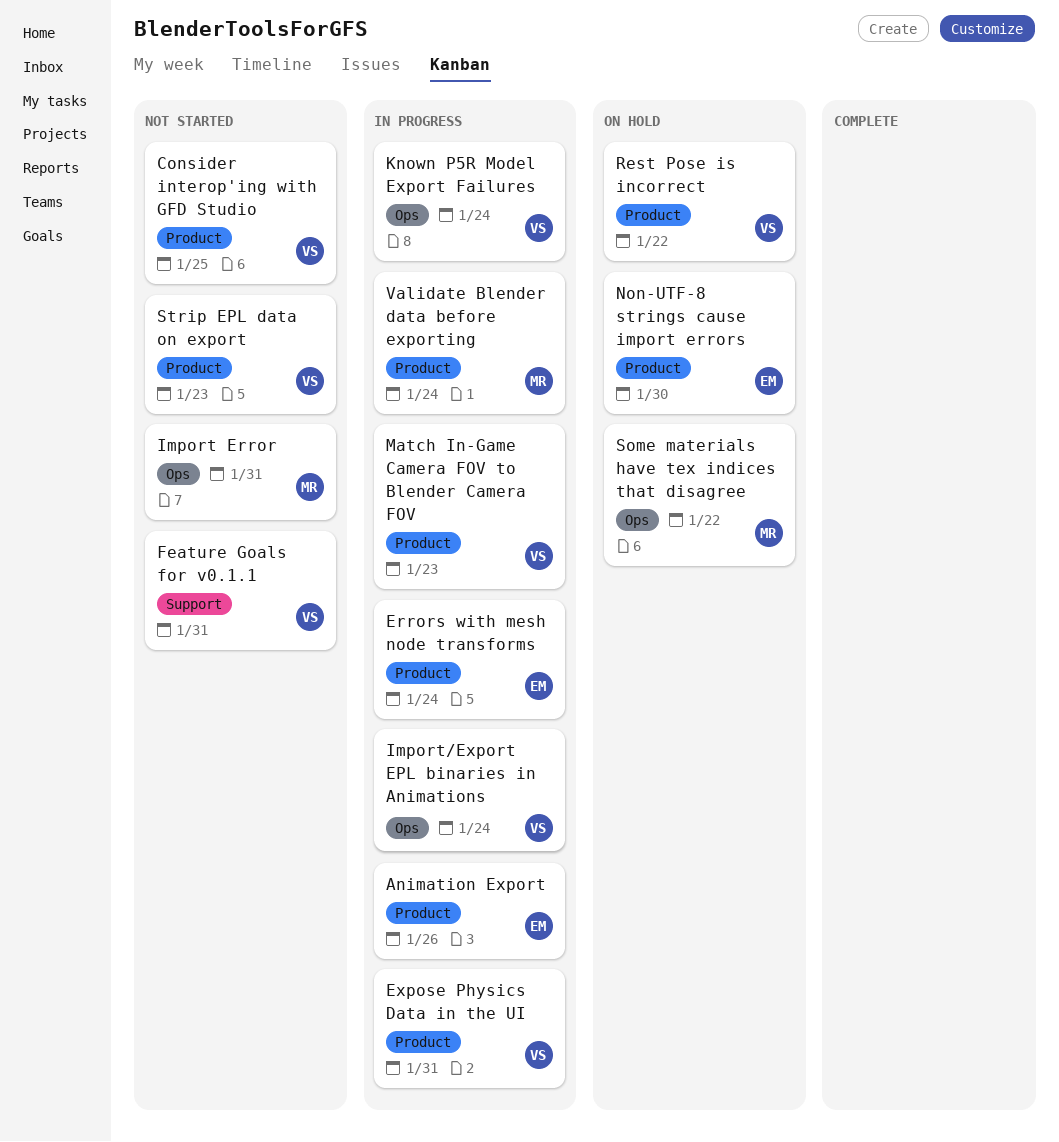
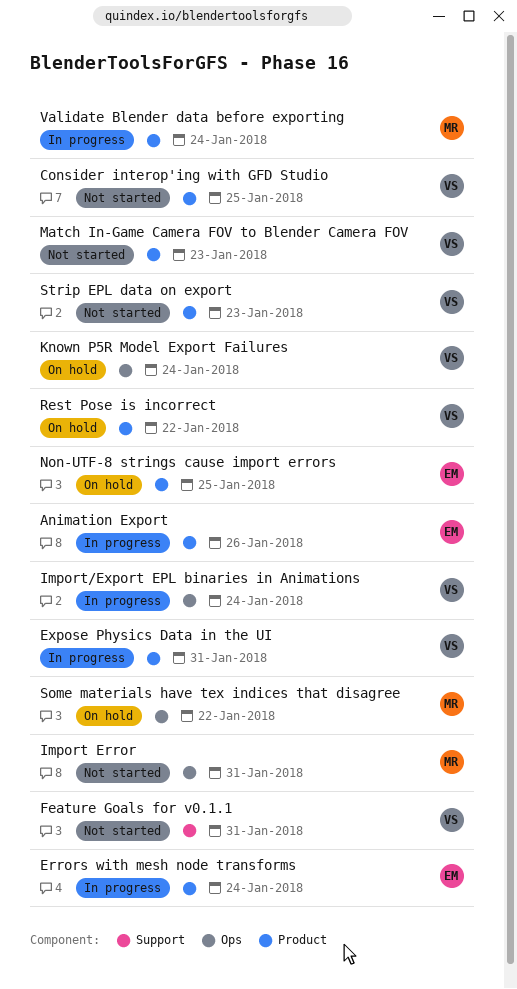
Known P5R Model Export Failures, status: In progress -> On hold
Match In-Game Camera FOV to Blender Camera FOV, status: In progress -> Not started
Non-UTF-8 strings cause import errors, due: Jan 30 -> Jan 25

